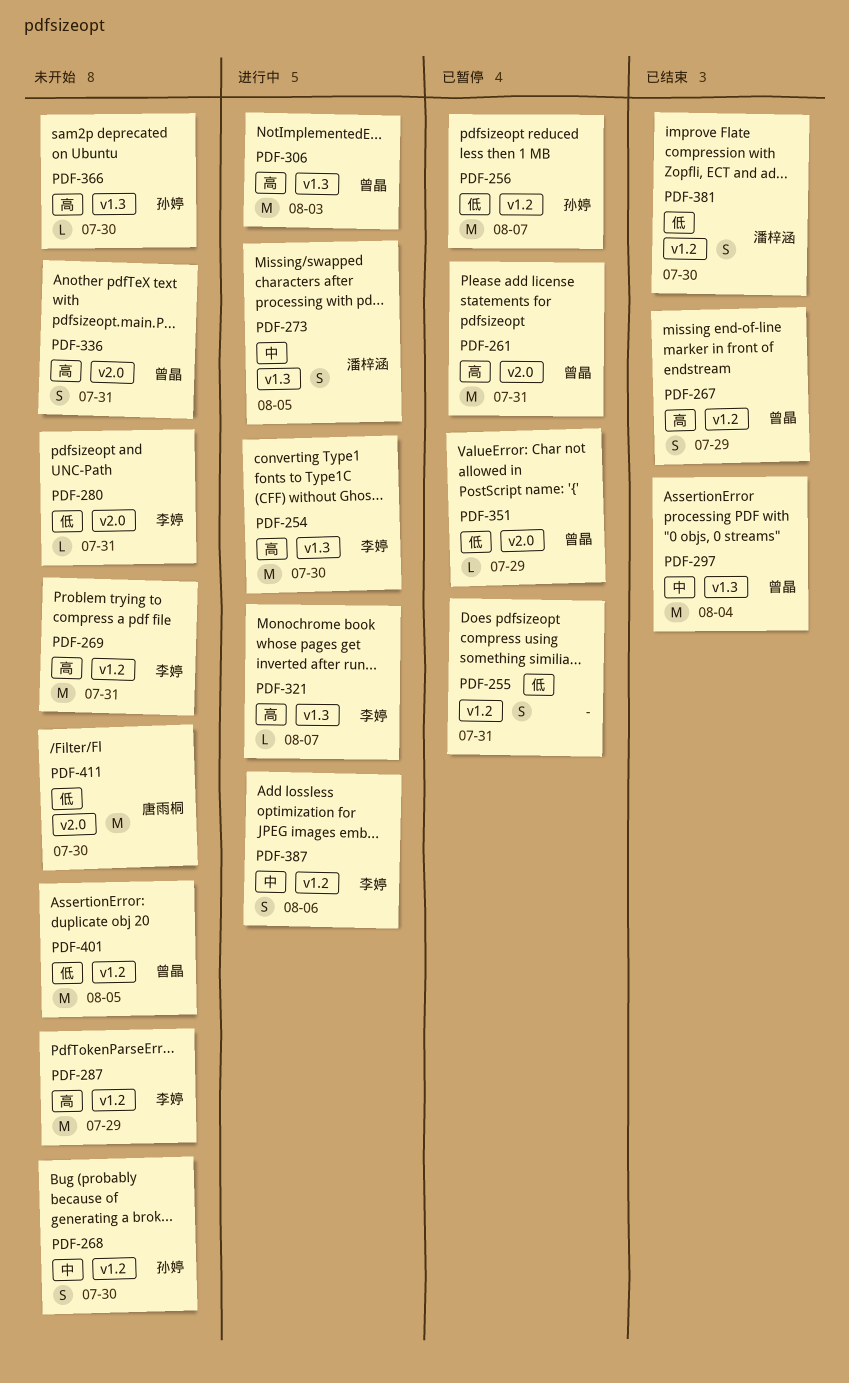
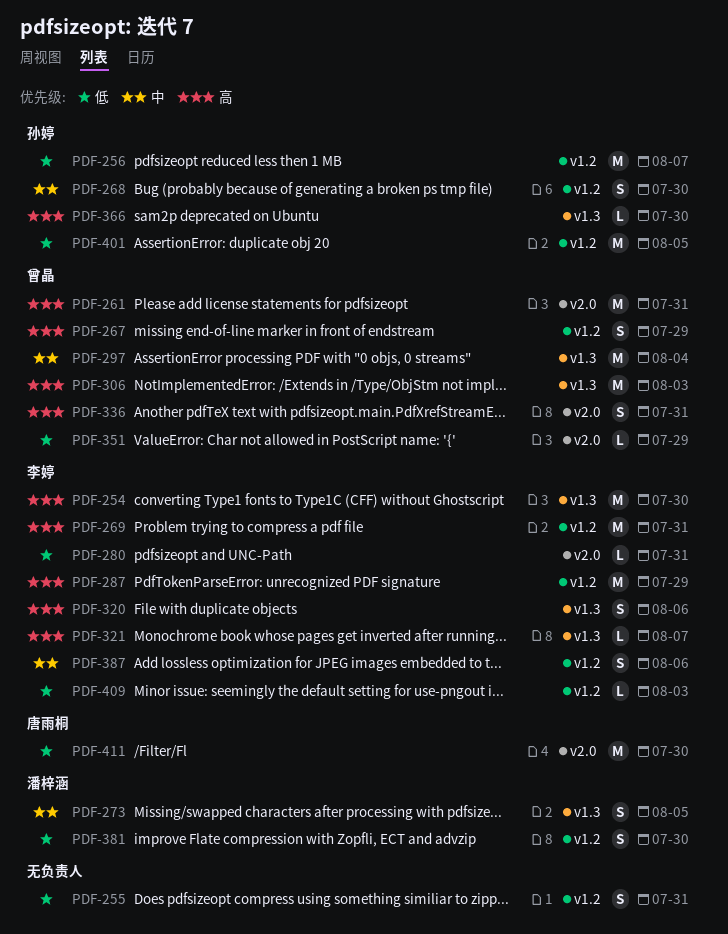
PDF-320: none -> present
PDF-401, owner: 曾晶 -> 孙婷
PDF-409: none -> present

